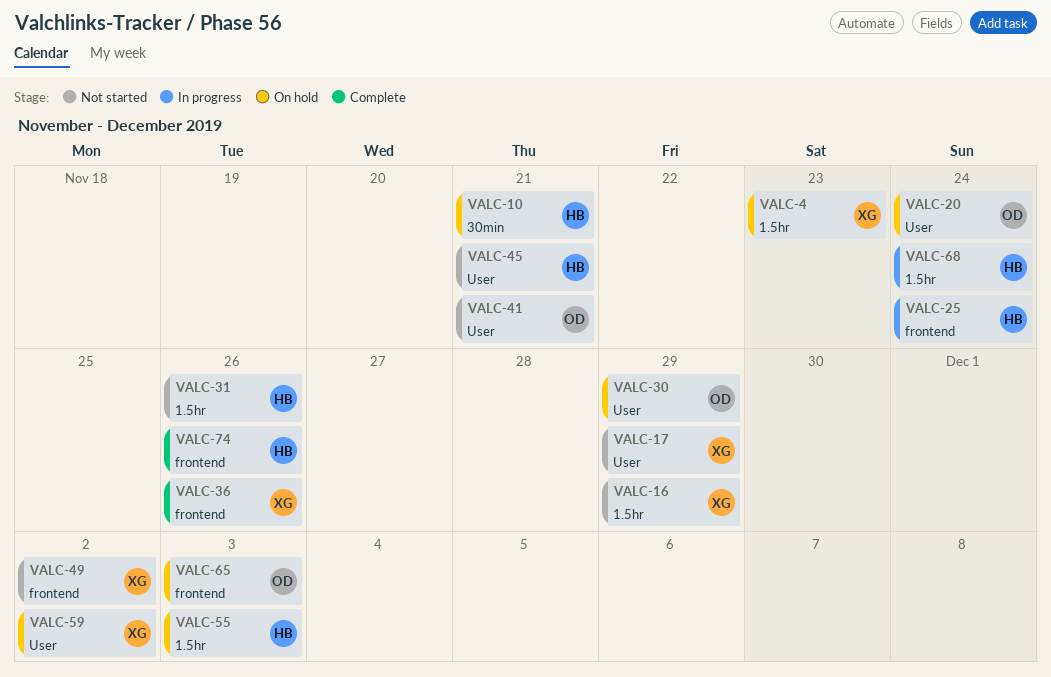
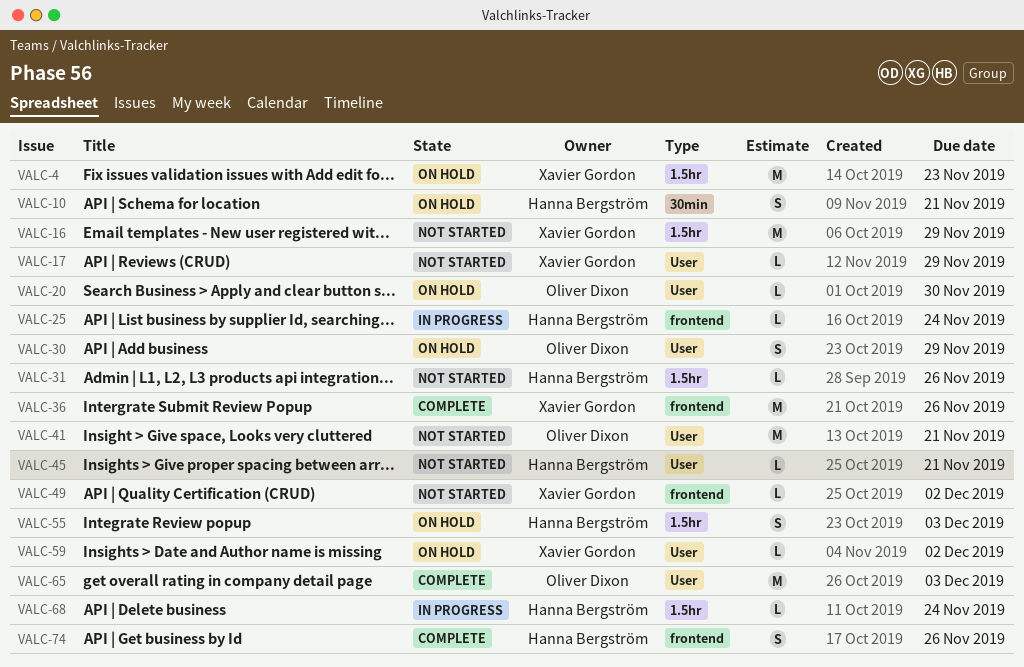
VALC-20, due: Nov 24 -> Nov 30
VALC-65, status: On hold -> Complete
VALC-65, label: frontend -> User

